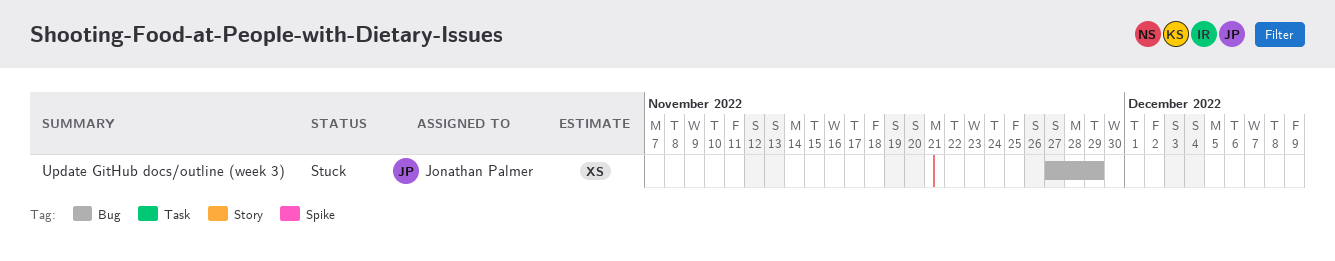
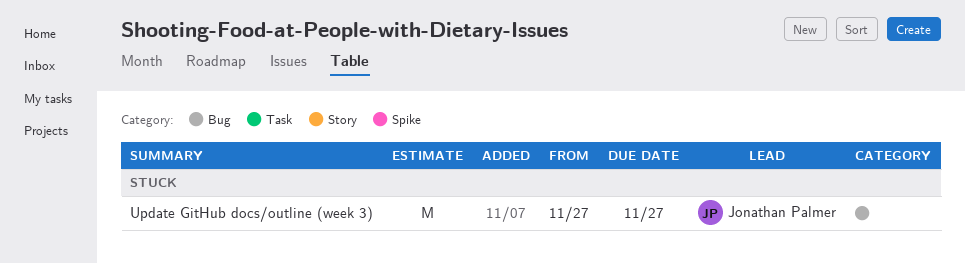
Update GitHub docs/outline (week 3), estimate: XS -> M
Update GitHub docs/outline (week 3), due: Nov 29 -> Nov 27

